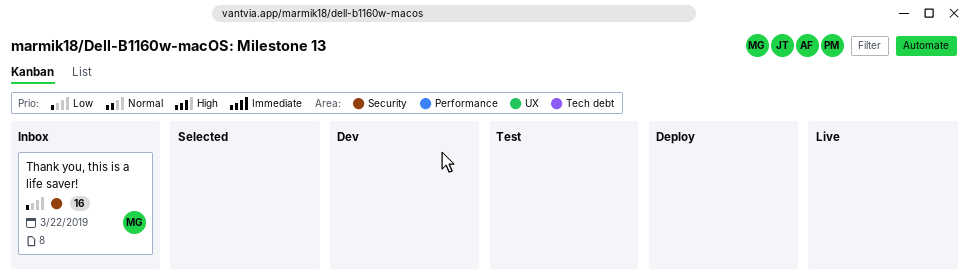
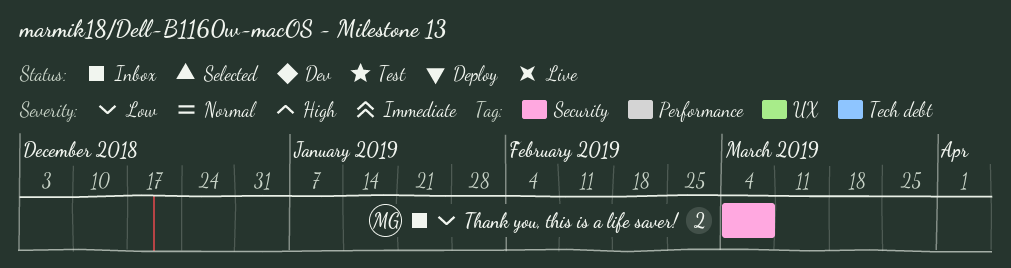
Thank you, this is a life saver!, estimate: 16 -> 2
Thank you, this is a life saver!, due: Mar 22 -> Mar 8

